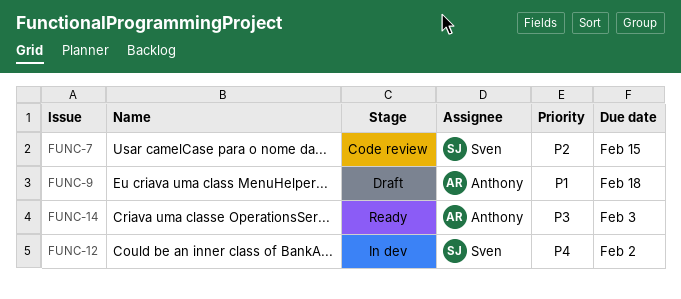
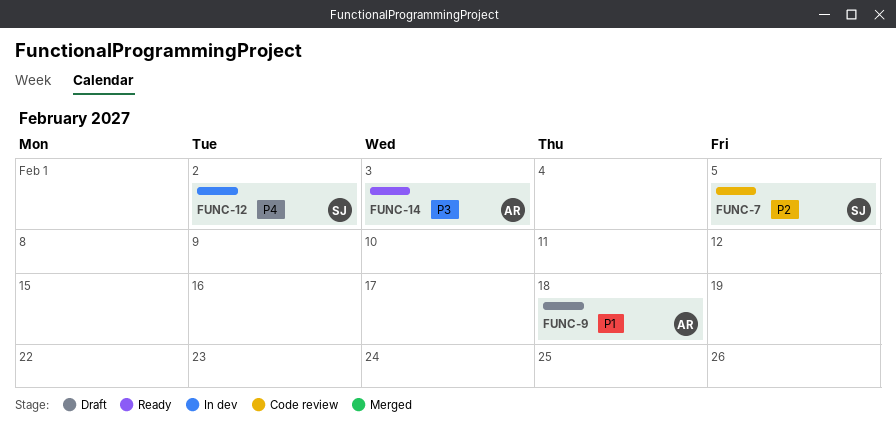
FUNC-7, due: Feb 15 -> Feb 5

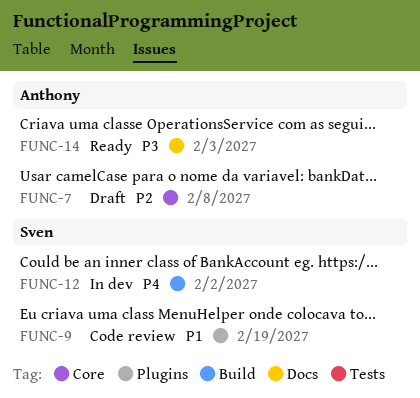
FUNC-7, status: Code review -> Draft
FUNC-7, owner: Sven -> Anthony
FUNC-7, due: Feb 5 -> Feb 8
FUNC-9, status: Draft -> Code review
FUNC-9, owner: Anthony -> Sven
FUNC-9, due: Feb 18 -> Feb 19

